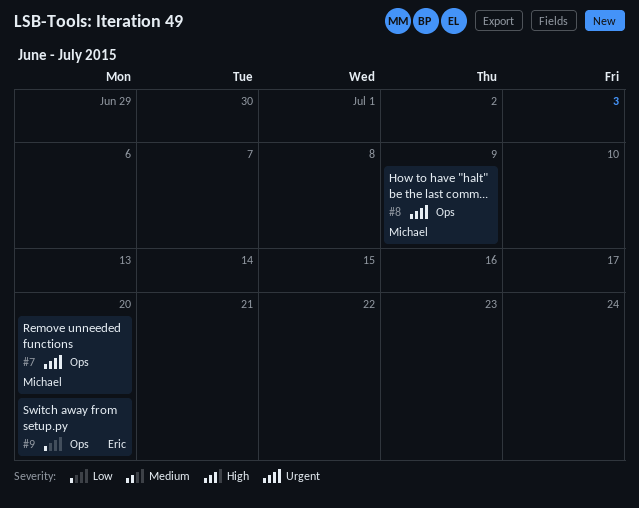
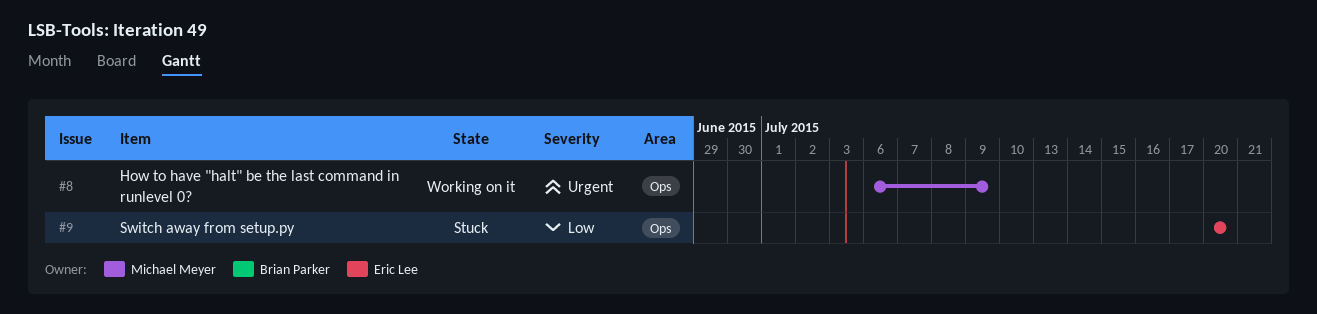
#7: present -> none

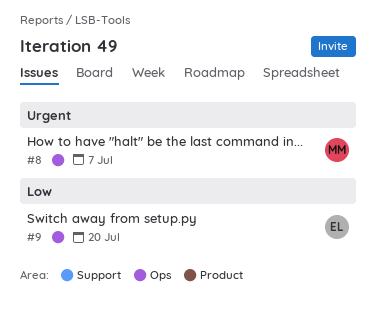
#8, due: Jul 9 -> Jul 7

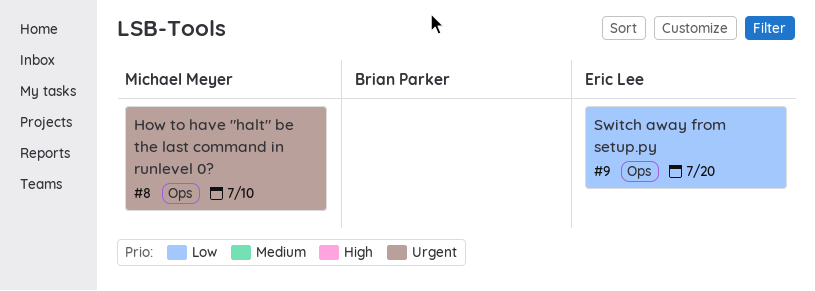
#8, due: Jul 7 -> Jul 10

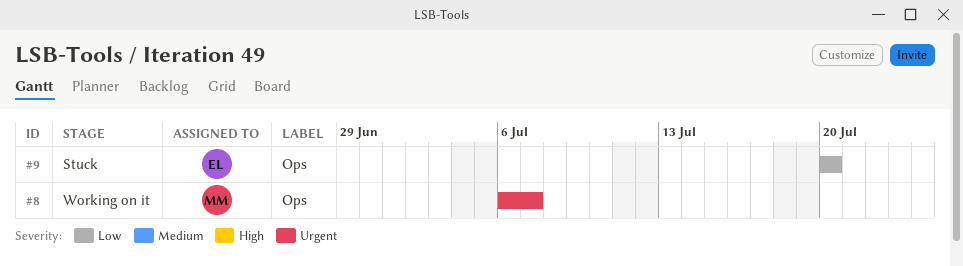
#8, due: Jul 10 -> Jul 7

